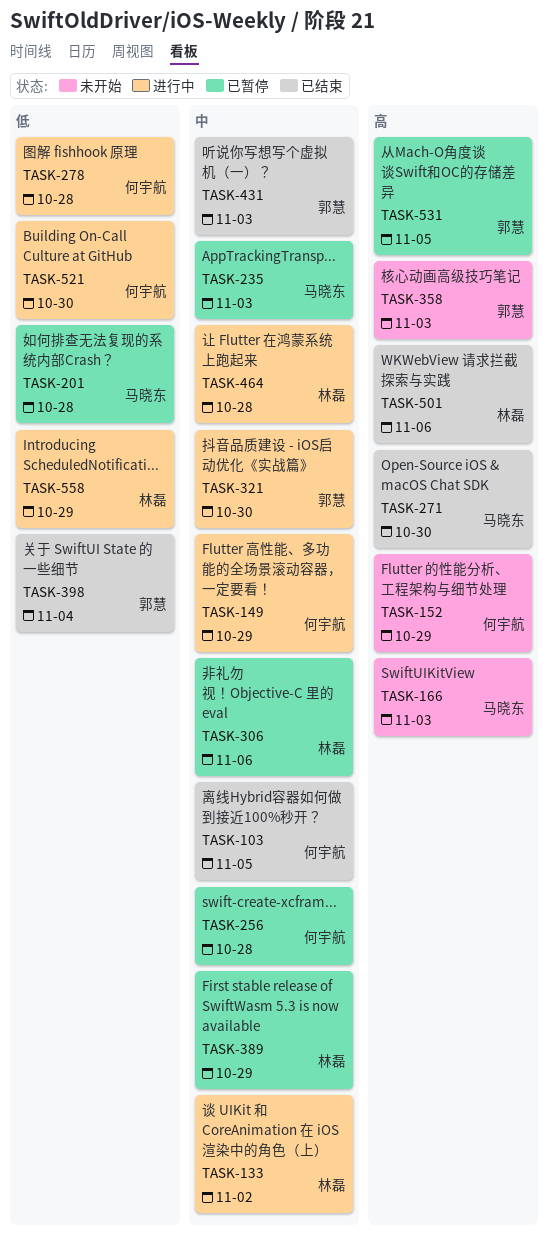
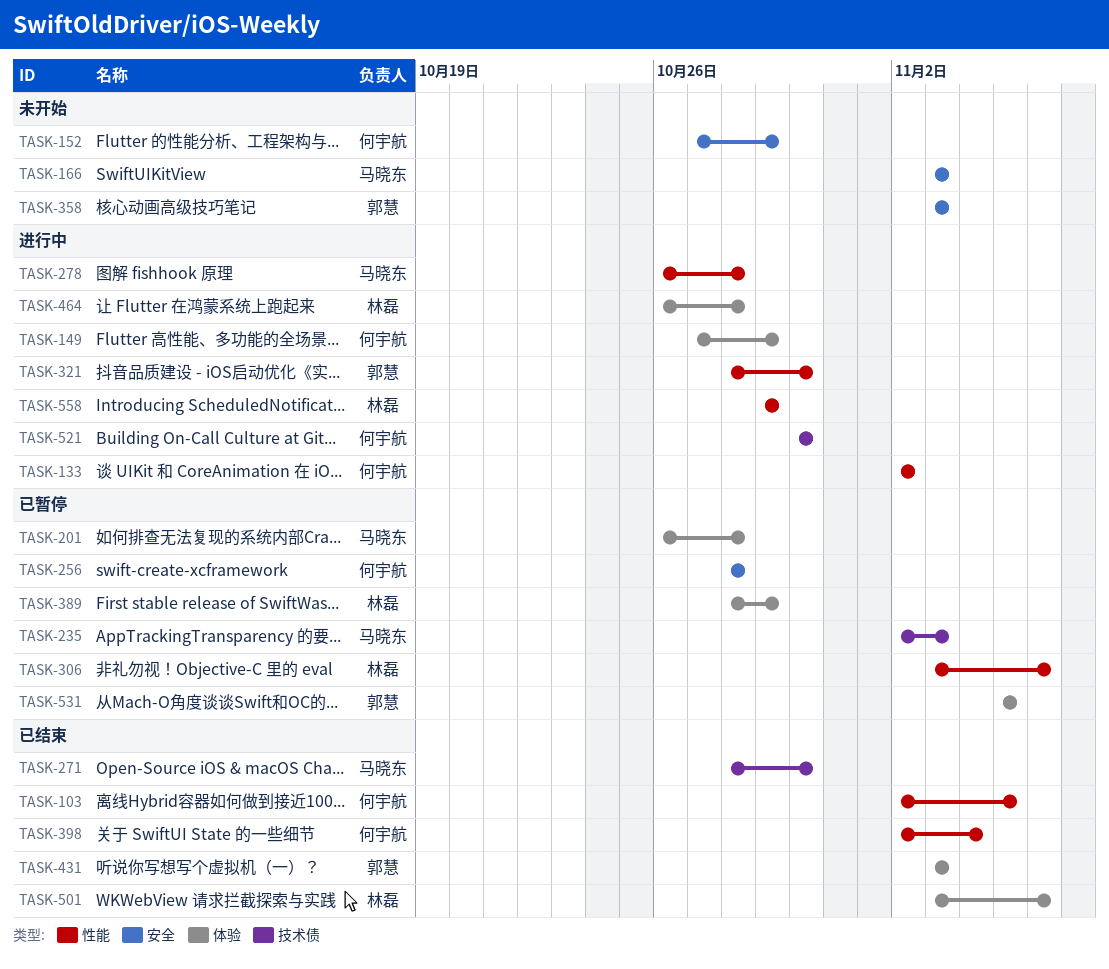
TASK-133, owner: 林磊 -> 何宇航
TASK-278, owner: 何宇航 -> 马晓东
TASK-398, owner: 郭慧 -> 何宇航

